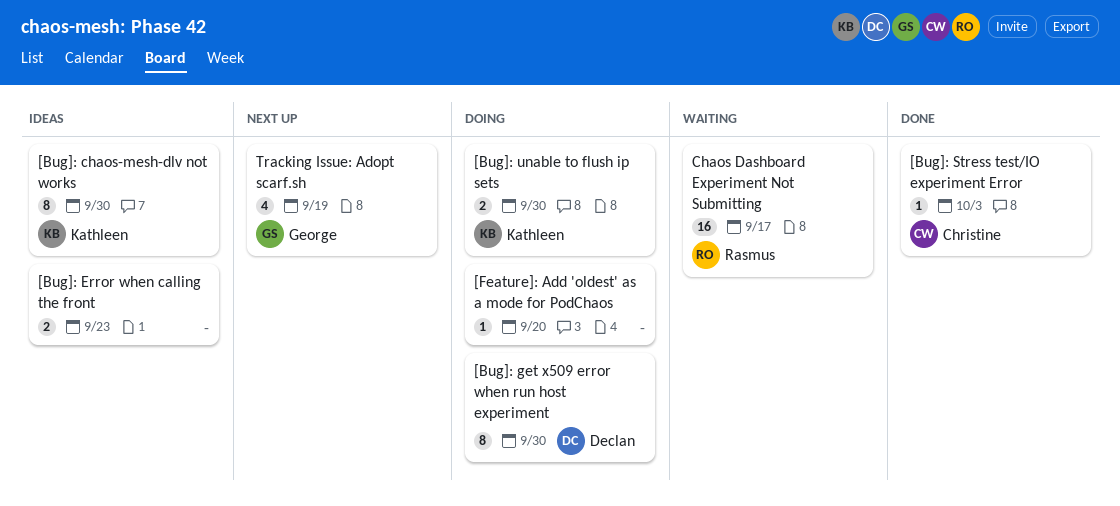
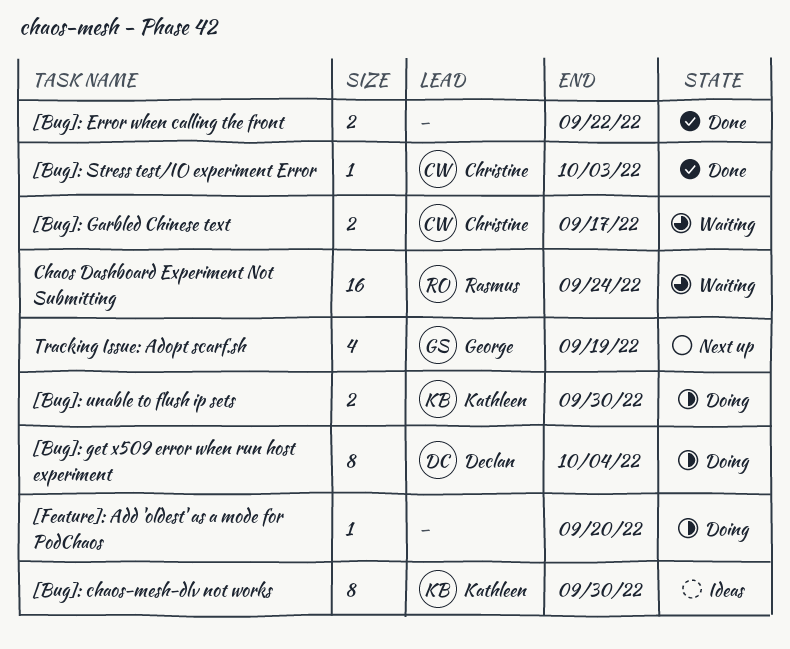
[Bug]: Error when calling the front, status: Ideas -> Done
[Bug]: Error when calling the front, due: Sep 23 -> Sep 22
[Bug]: Garbled Chinese text: none -> present
[Bug]: get x509 error when run host experiment, due: Sep 30 -> Oct 4
Chaos Dashboard Experiment Not Submitting, due: Sep 17 -> Sep 24

